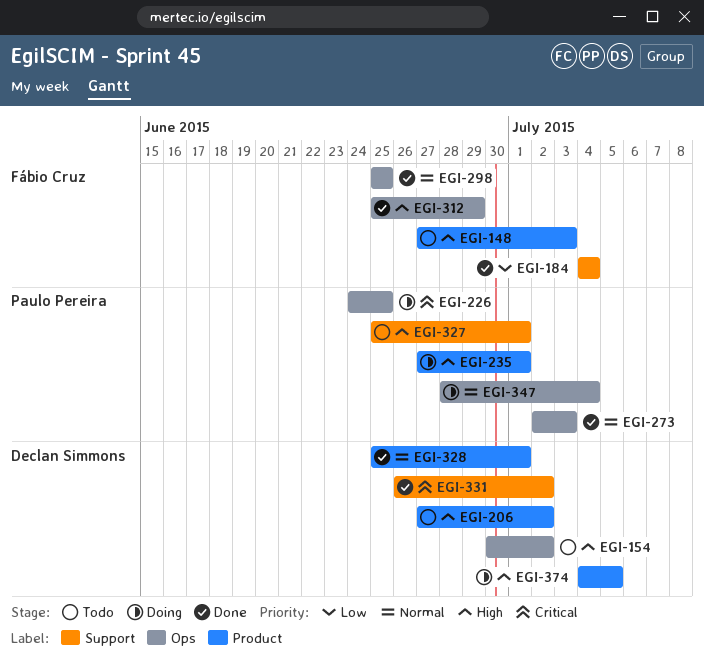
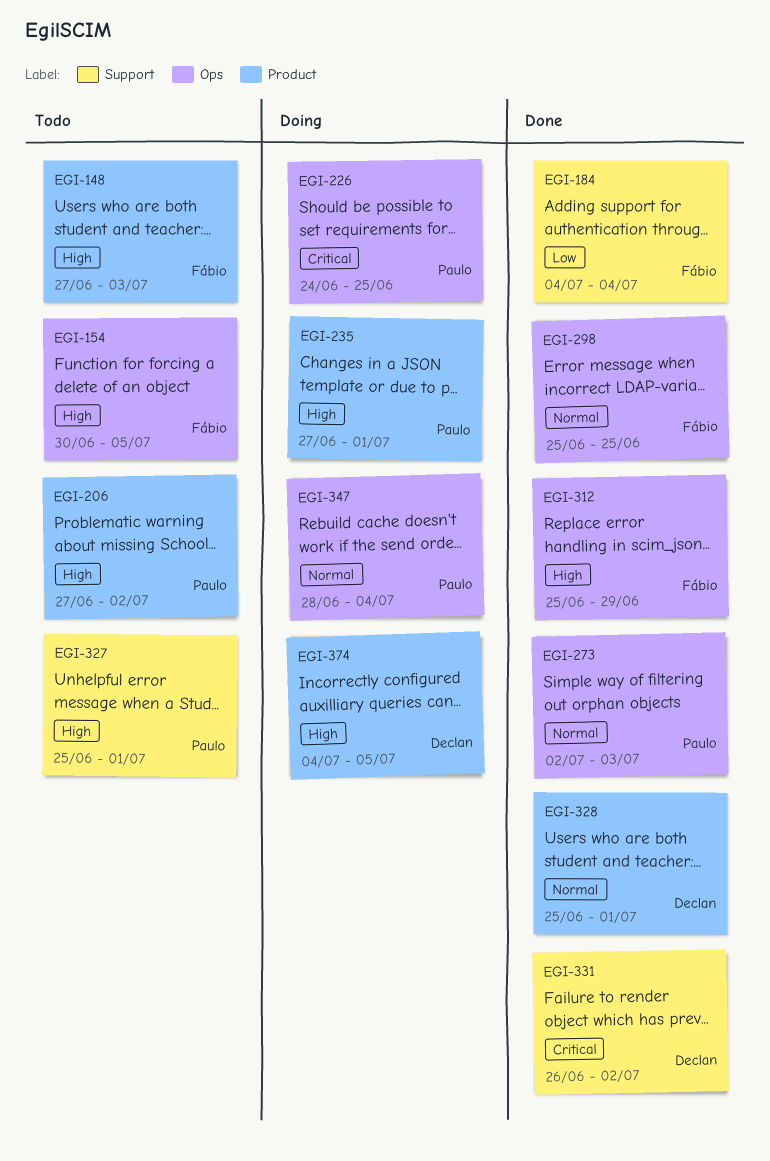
EGI-154, owner: Declan Simmons -> Fábio Cruz
EGI-154, due: Jul 2 -> Jul 5
EGI-206, owner: Declan Simmons -> Paulo Pereira

